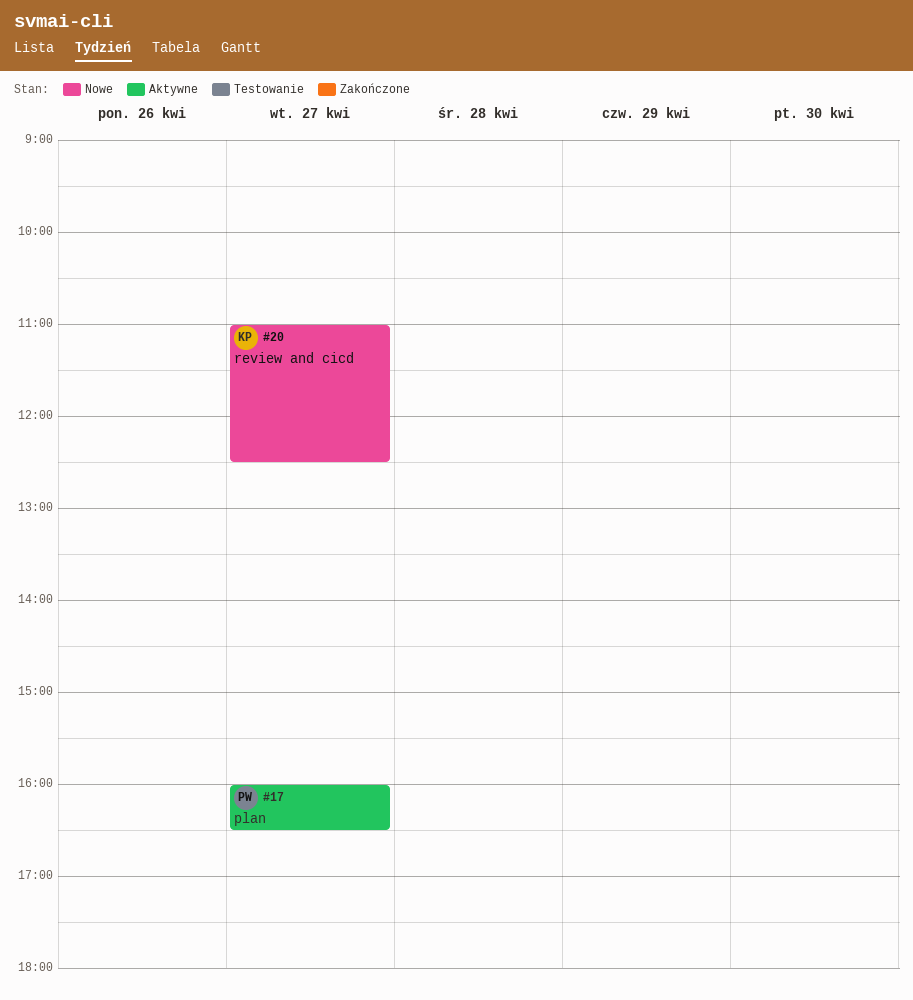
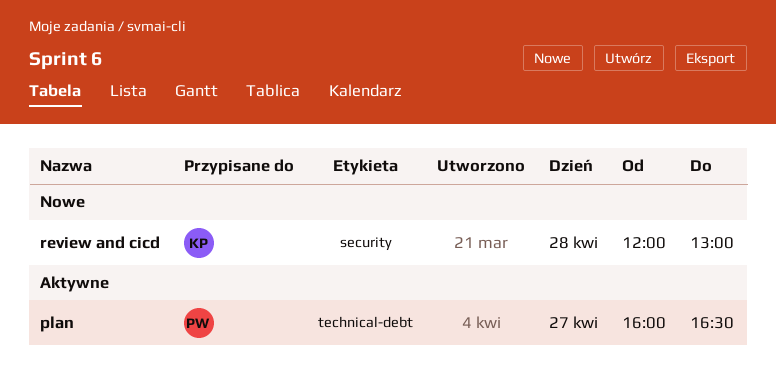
review and cicd, day: Apr 27 -> Apr 28
review and cicd, begins: 11:00 -> 12:00
review and cicd, ends: 12:30 -> 13:00

